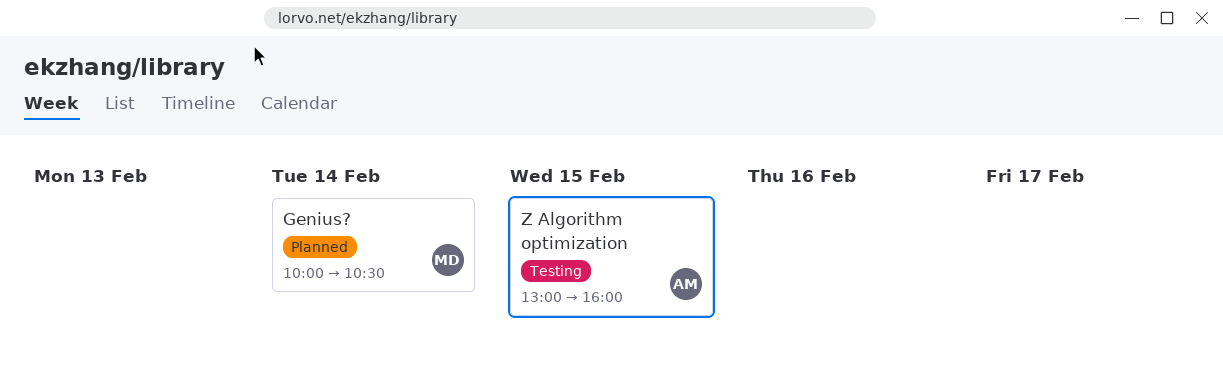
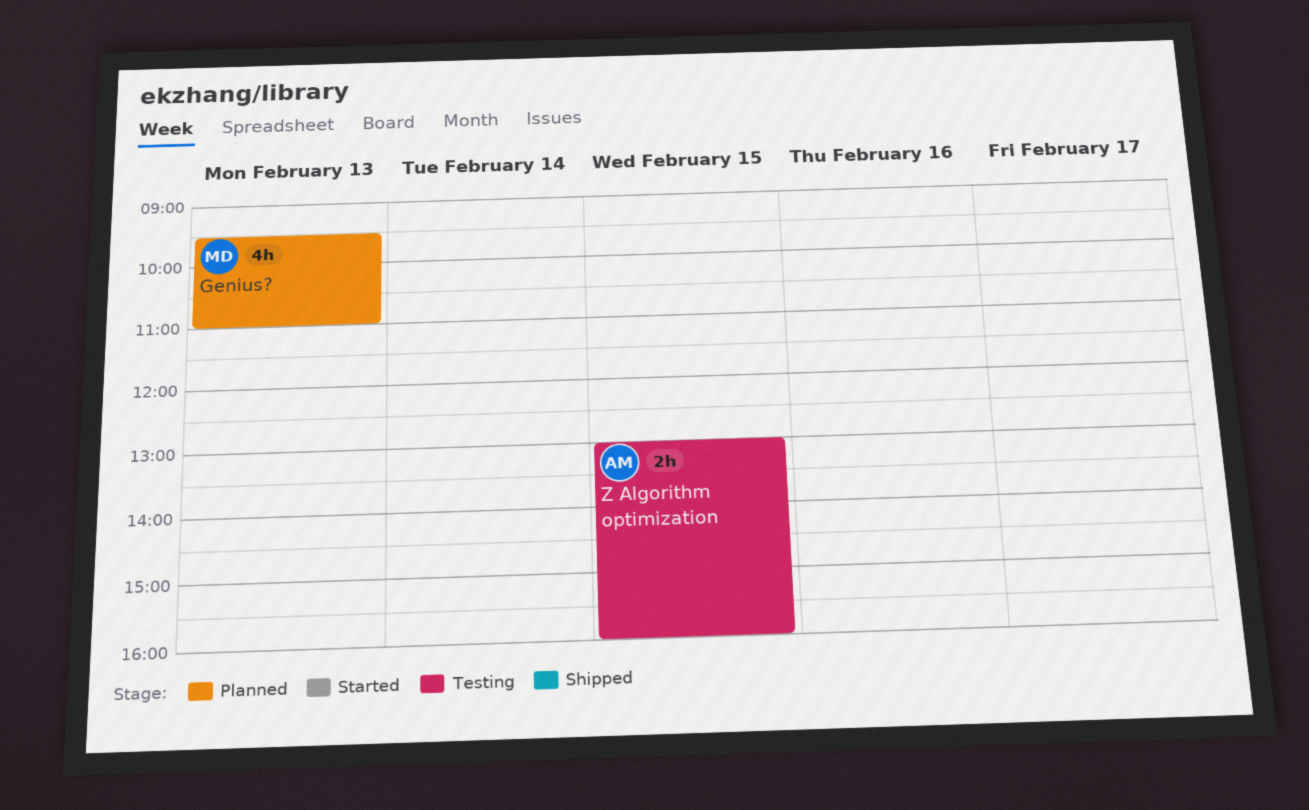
Genius?, day: Feb 14 -> Feb 13
Genius?, begins: 10:00 -> 09:30
Genius?, ends: 10:30 -> 11:00

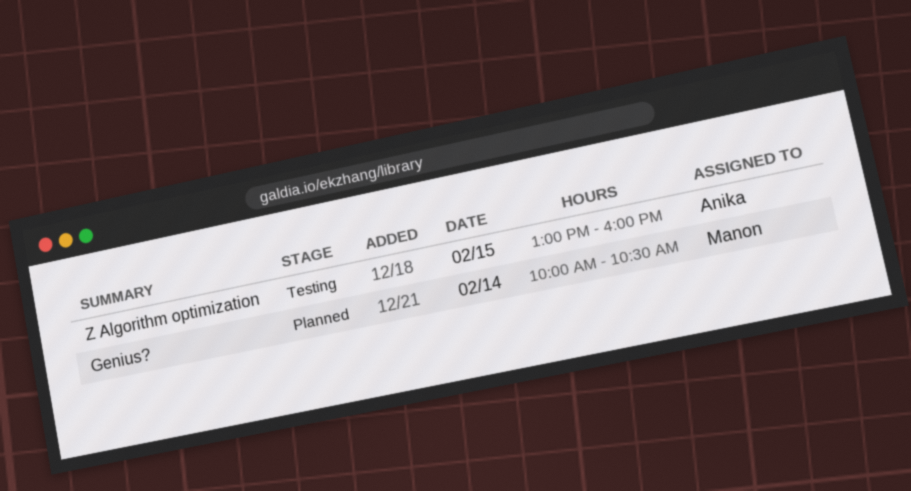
Genius?, day: Feb 13 -> Feb 14
Genius?, begins: 09:30 -> 10:00
Genius?, ends: 11:00 -> 10:30

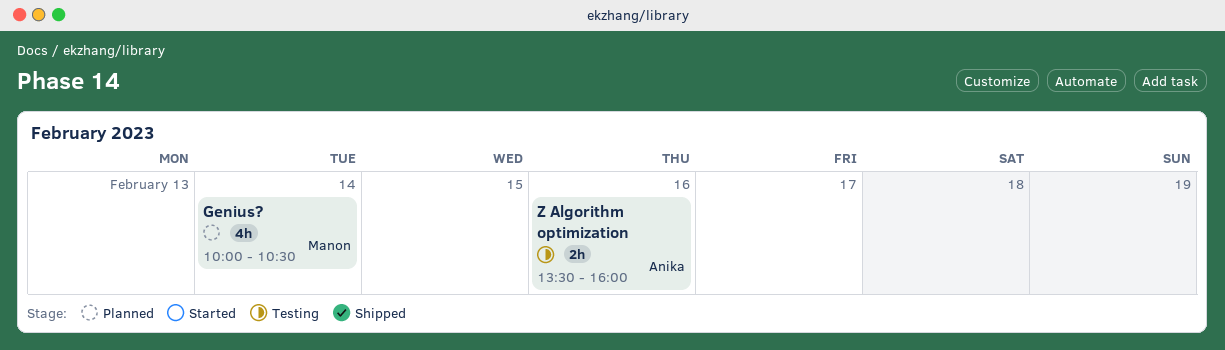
Z Algorithm optimization, day: Feb 15 -> Feb 16
Z Algorithm optimization, begins: 13:00 -> 13:30

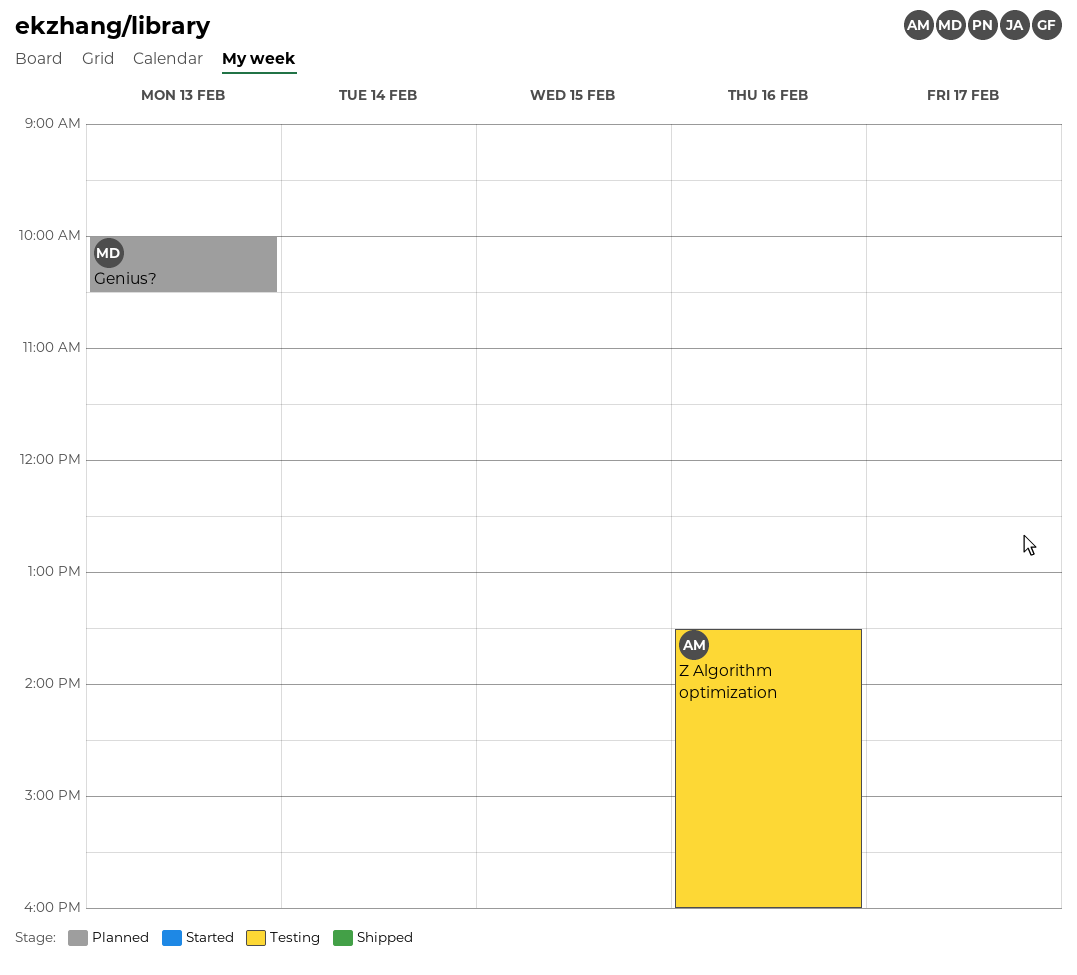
Genius?, day: Feb 14 -> Feb 13

